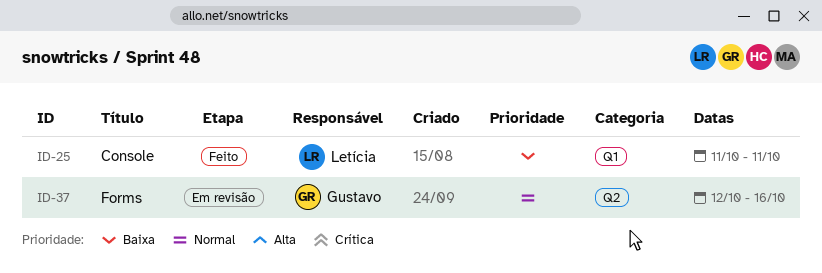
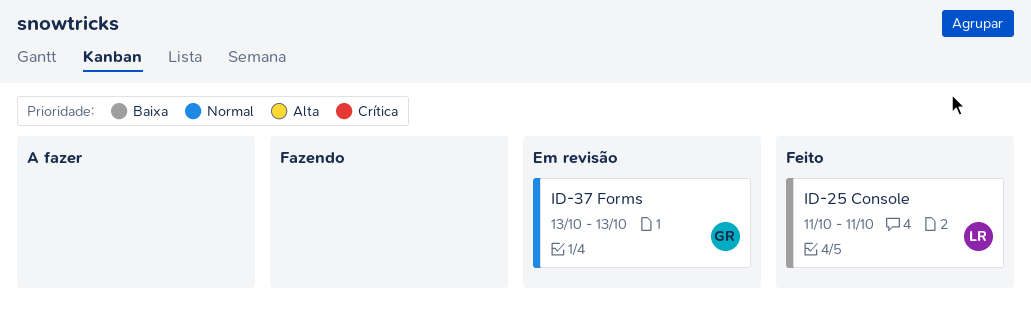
ID-37, start: Oct 12 -> Oct 13
ID-37, due: Oct 16 -> Oct 13

